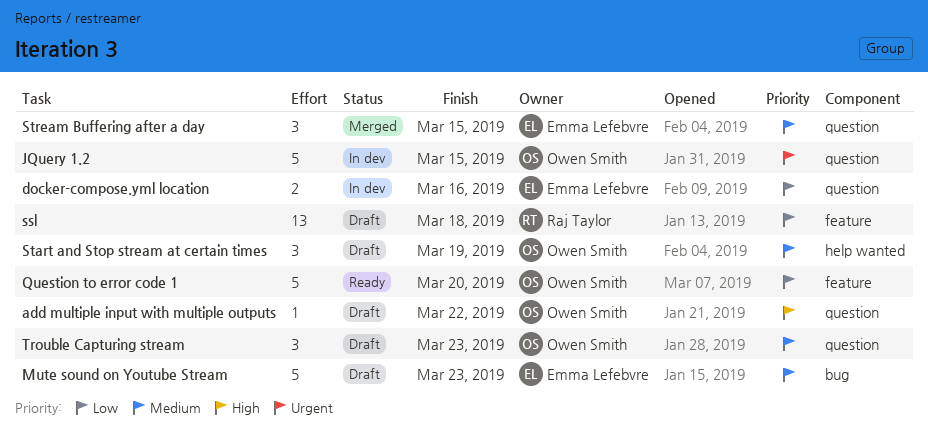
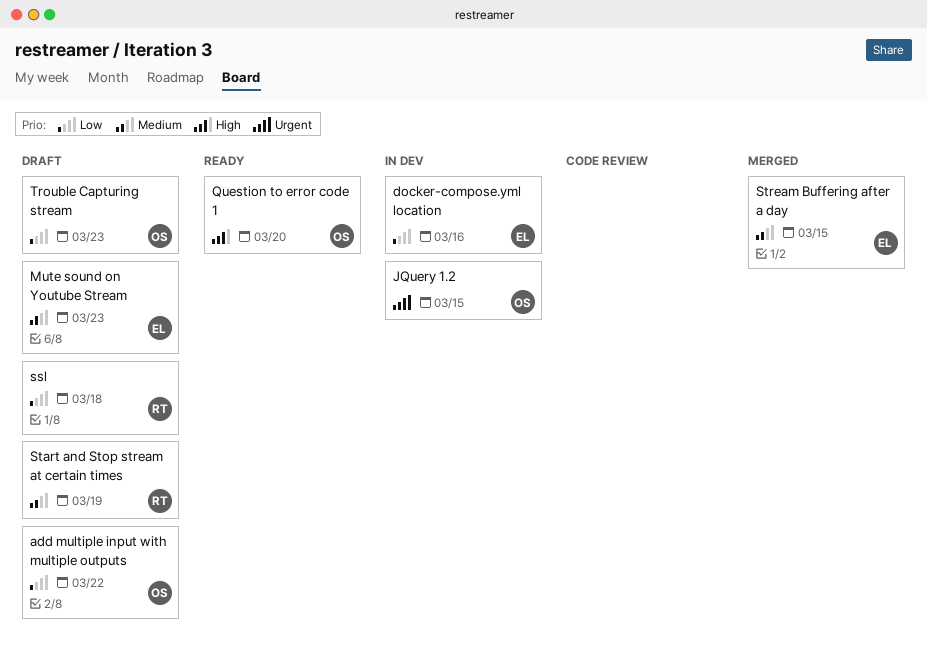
add multiple input with multiple outputs, priority: High -> Low
Question to error code 1, priority: Low -> High
Start and Stop stream at certain times, owner: Owen Smith -> Raj Taylor
Trouble Capturing stream, priority: Medium -> Low

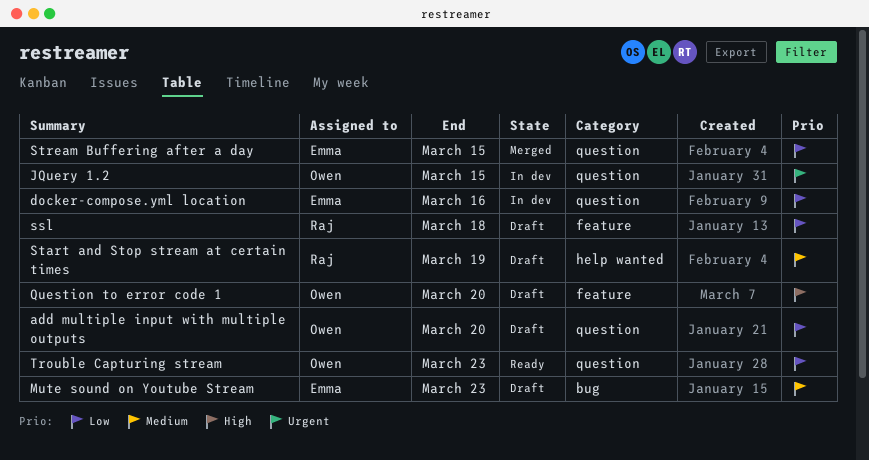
add multiple input with multiple outputs, due: Mar 22 -> Mar 20
Question to error code 1, status: Ready -> Draft
Stream Buffering after a day, priority: Medium -> Low
Trouble Capturing stream, status: Draft -> Ready

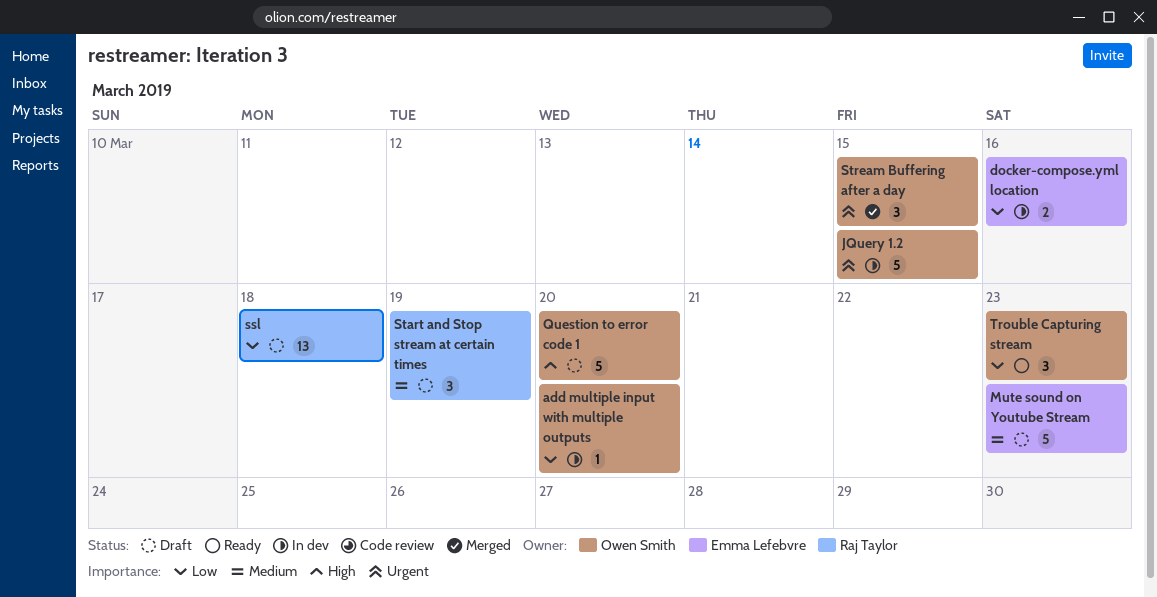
add multiple input with multiple outputs, status: Draft -> In dev
Stream Buffering after a day, owner: Emma Lefebvre -> Owen Smith
Stream Buffering after a day, priority: Low -> Urgent

